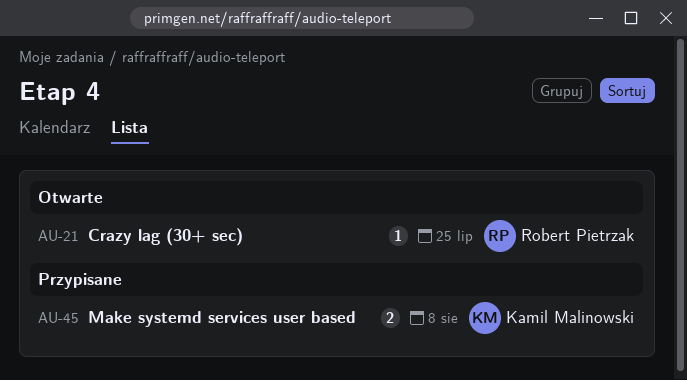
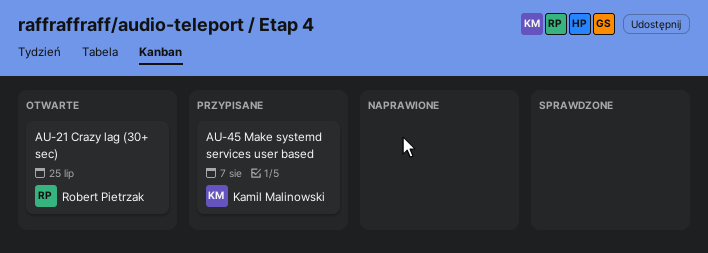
AU-45, due: Aug 8 -> Aug 7

